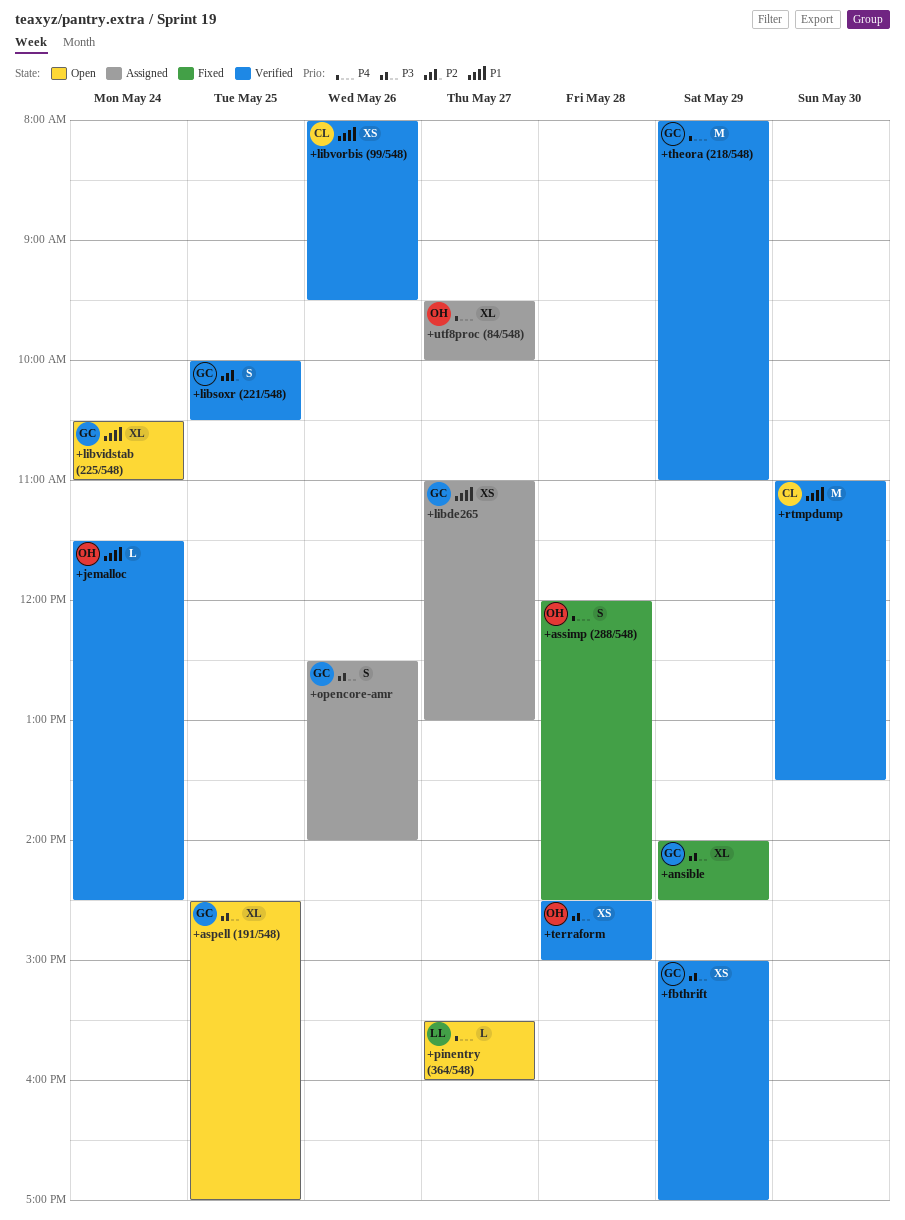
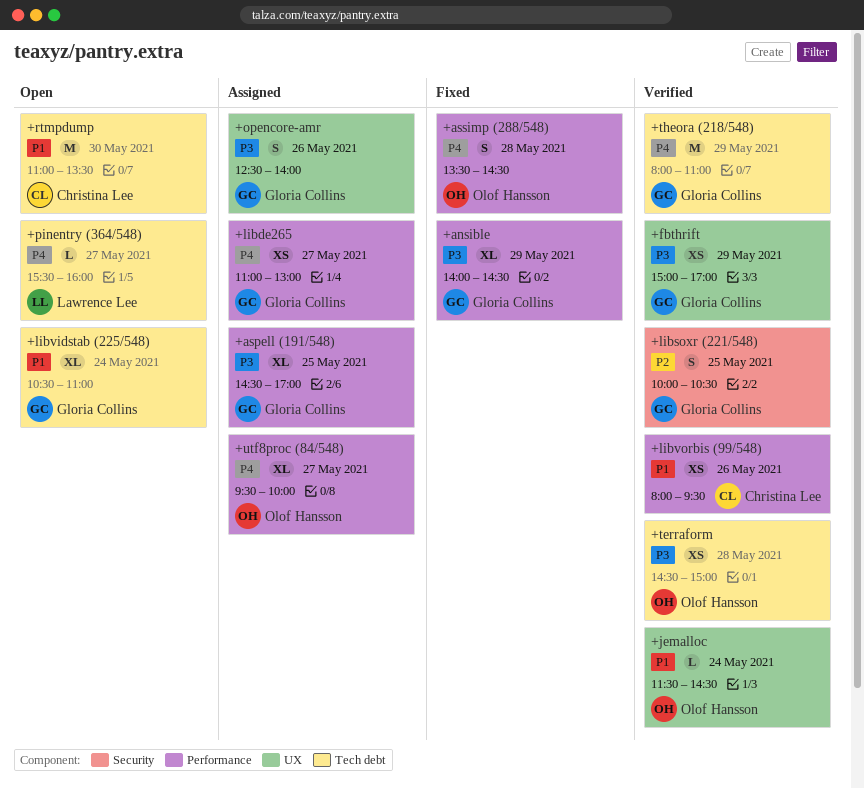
+aspell (191/548), status: Open -> Assigned
+assimp (288/548), begins: 12:00 -> 13:30
+libde265, priority: P1 -> P4
+rtmpdump, status: Verified -> Open

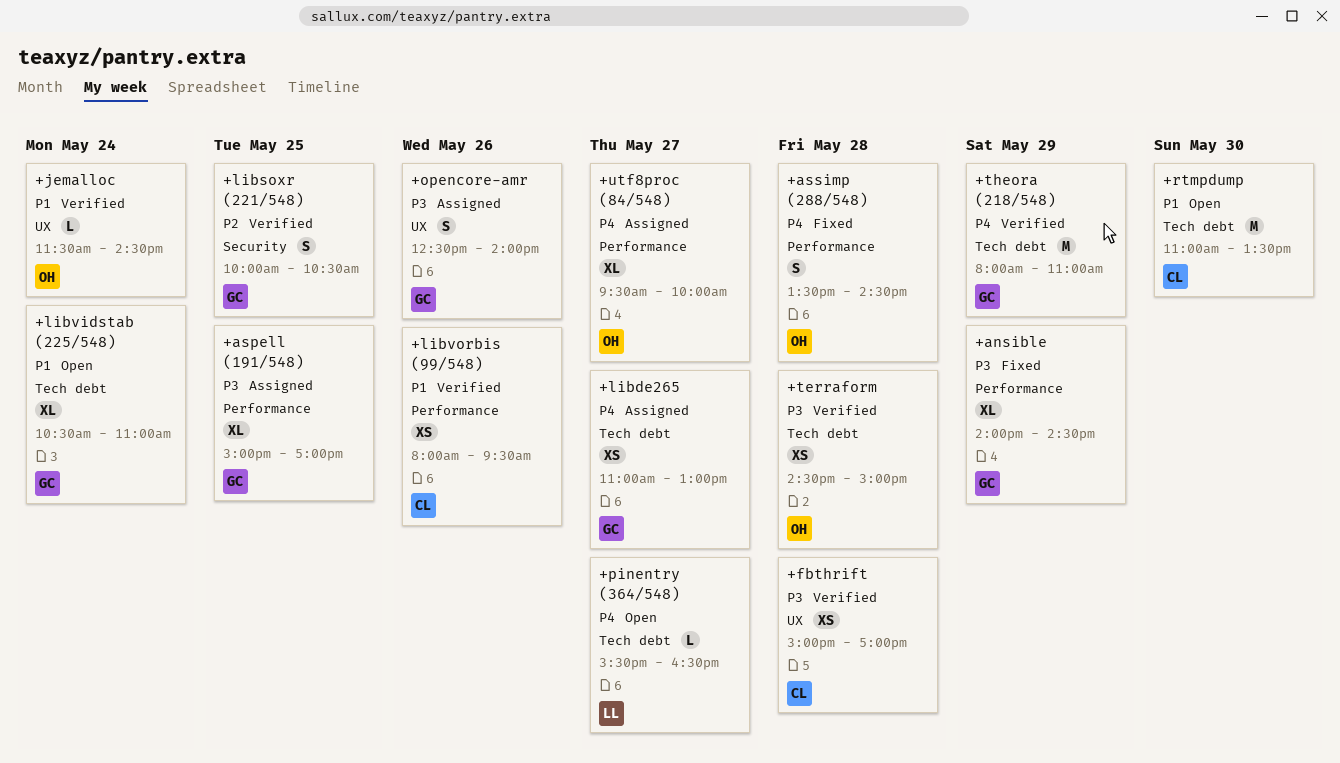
+aspell (191/548), begins: 14:30 -> 15:00
+fbthrift, owner: Gloria Collins -> Christina Lee
+fbthrift, day: May 29 -> May 28
+libde265, label: Performance -> Tech debt
+pinentry (364/548), ends: 16:00 -> 16:30

